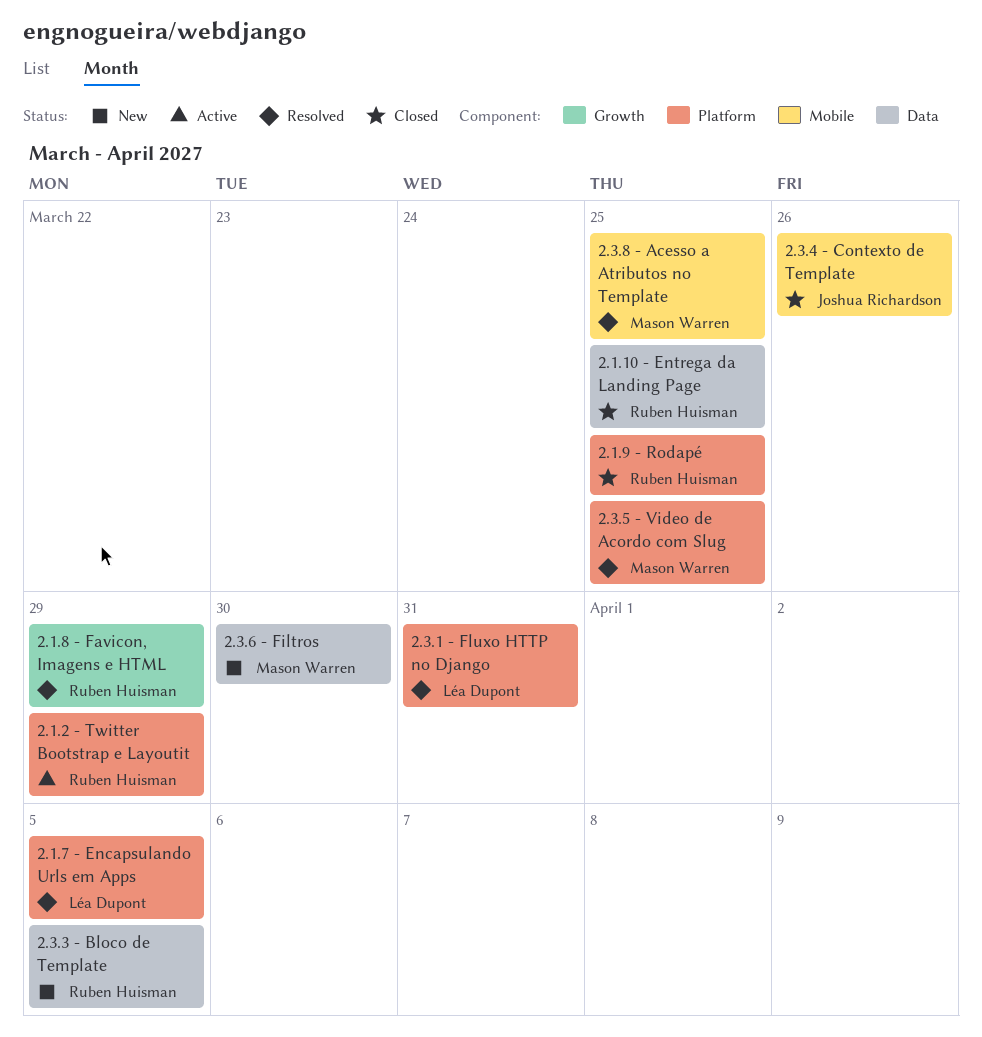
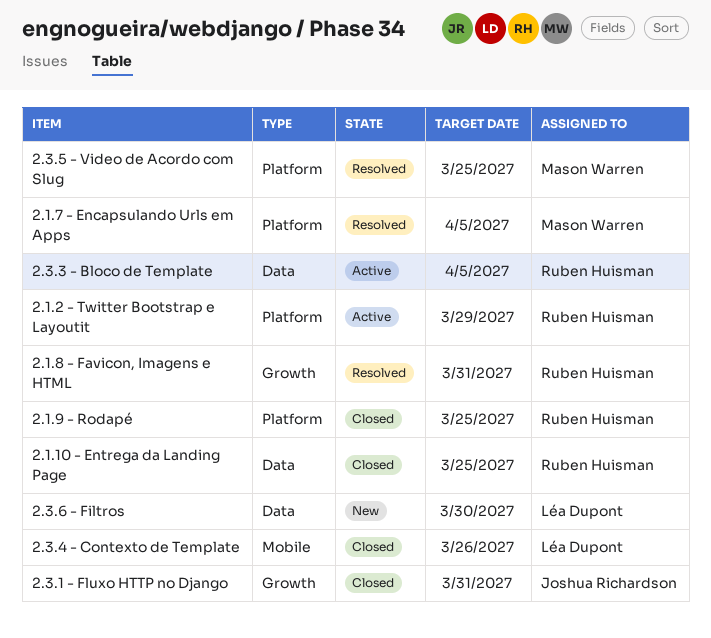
2.1.7 - Encapsulando Urls em Apps, owner: Léa Dupont -> Mason Warren
2.1.8 - Favicon, Imagens e HTML, due: Mar 29 -> Mar 31
2.3.1 - Fluxo HTTP no Django, status: Resolved -> Closed
2.3.1 - Fluxo HTTP no Django, owner: Léa Dupont -> Joshua Richardson
2.3.1 - Fluxo HTTP no Django, label: Platform -> Growth
2.3.3 - Bloco de Template, status: New -> Active
2.3.4 - Contexto de Template, owner: Joshua Richardson -> Léa Dupont
2.3.6 - Filtros, owner: Mason Warren -> Léa Dupont
2.3.8 - Acesso a Atributos no Template: present -> none

